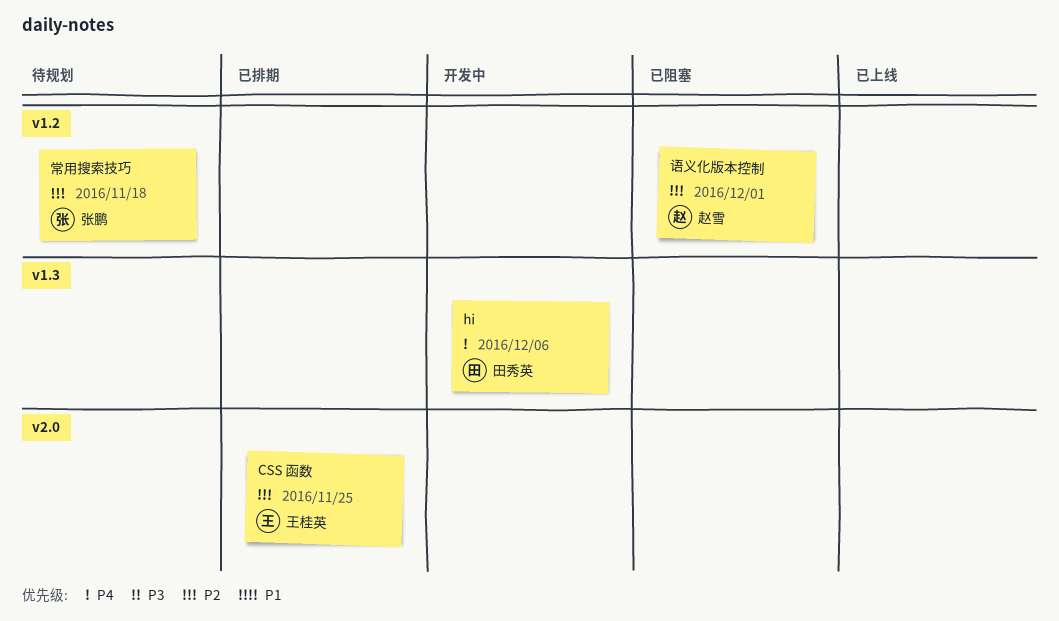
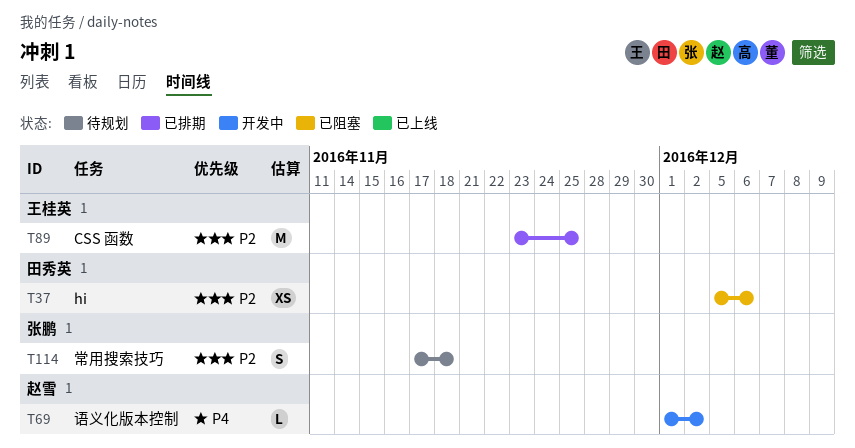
hi, status: 开发中 -> 已阻塞
hi, priority: P4 -> P2
语义化版本控制, status: 已阻塞 -> 开发中
语义化版本控制, priority: P2 -> P4
语义化版本控制, due: Dec 1 -> Dec 2

